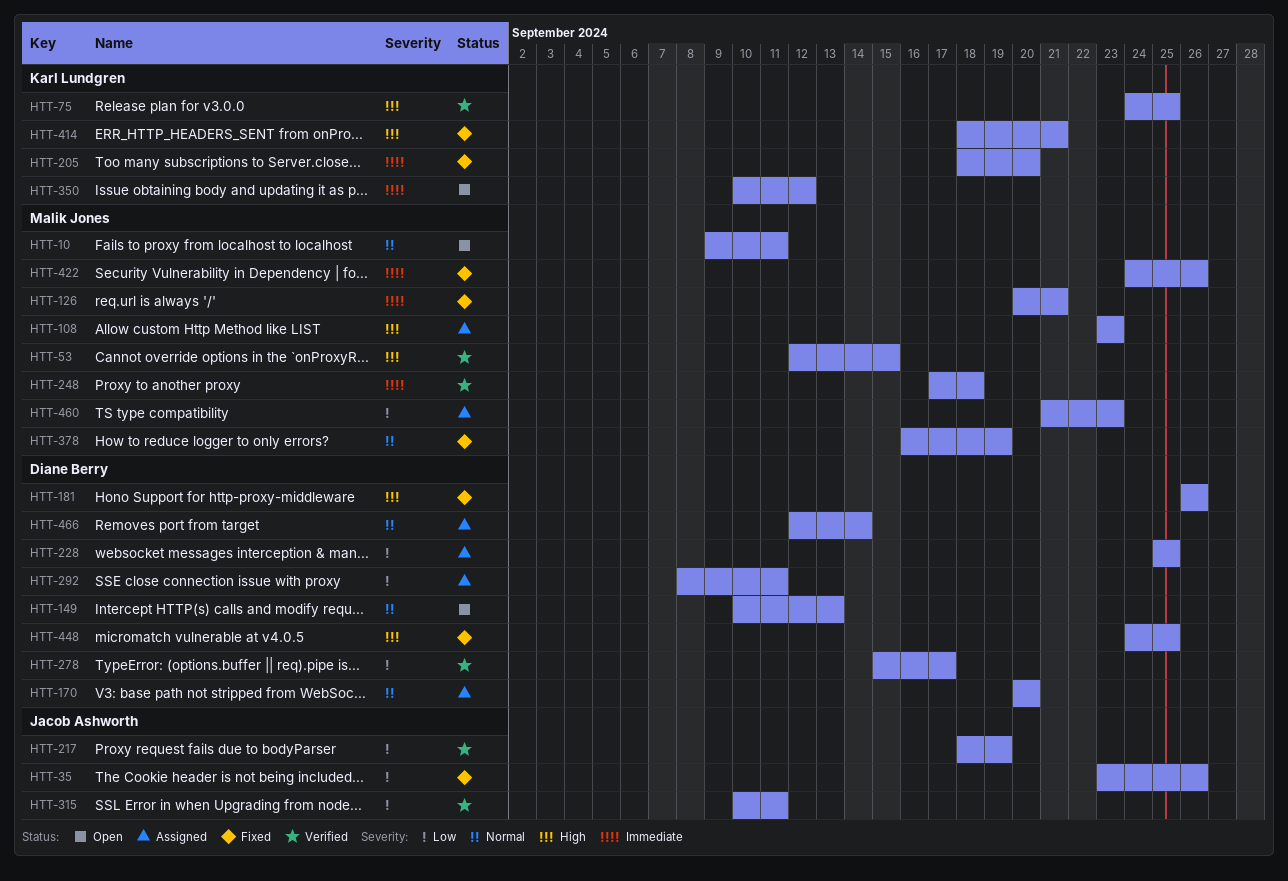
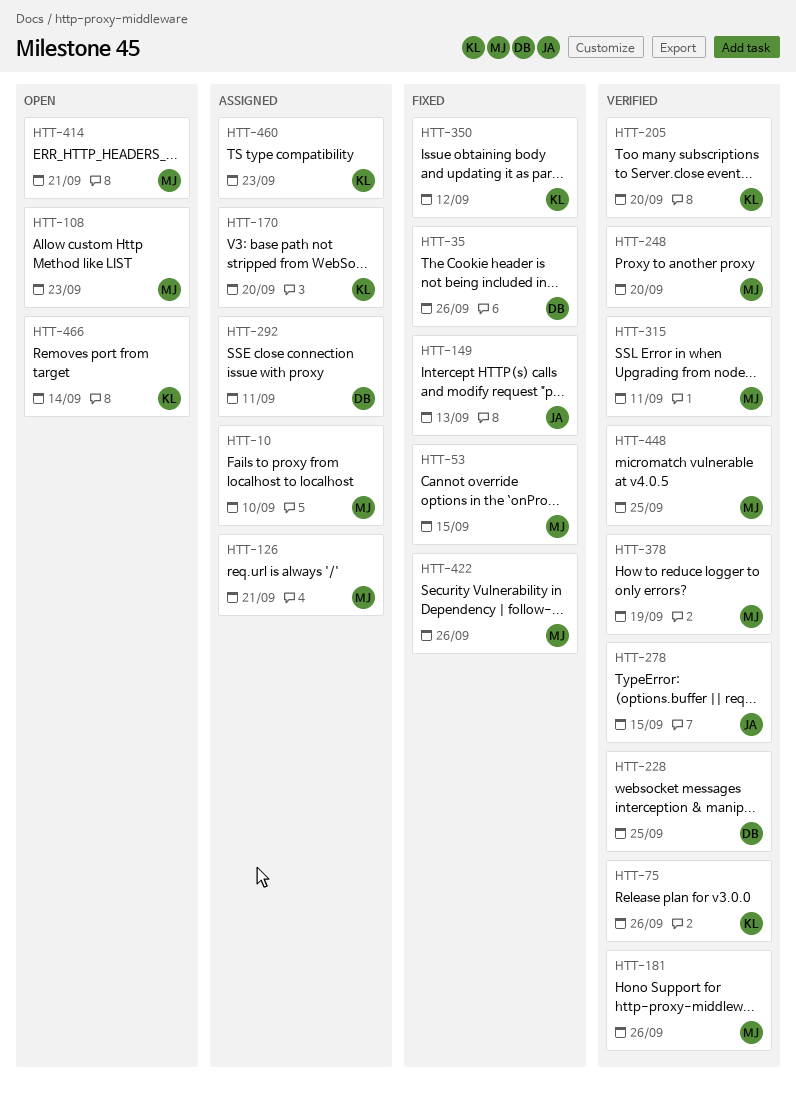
HTT-10, status: Open -> Assigned
HTT-10, due: Sep 11 -> Sep 10
HTT-35, owner: Jacob Ashworth -> Diane Berry
HTT-53, status: Verified -> Fixed
HTT-75, due: Sep 25 -> Sep 26
HTT-108, status: Assigned -> Open
HTT-126, status: Fixed -> Assigned
HTT-149, status: Open -> Fixed
HTT-149, owner: Diane Berry -> Jacob Ashworth
HTT-170, owner: Diane Berry -> Karl Lundgren
HTT-181, status: Fixed -> Verified
HTT-181, owner: Diane Berry -> Malik Jones
HTT-205, status: Fixed -> Verified
HTT-217: present -> none
HTT-228, status: Assigned -> Verified
HTT-248, due: Sep 18 -> Sep 20
HTT-278, owner: Diane Berry -> Jacob Ashworth
HTT-278, due: Sep 17 -> Sep 15
HTT-315, owner: Jacob Ashworth -> Malik Jones
HTT-350, status: Open -> Fixed
HTT-378, status: Fixed -> Verified
HTT-414, status: Fixed -> Open
HTT-414, owner: Karl Lundgren -> Malik Jones
HTT-448, status: Fixed -> Verified
HTT-448, owner: Diane Berry -> Malik Jones
HTT-460, owner: Malik Jones -> Karl Lundgren
HTT-466, status: Assigned -> Open
HTT-466, owner: Diane Berry -> Karl Lundgren

